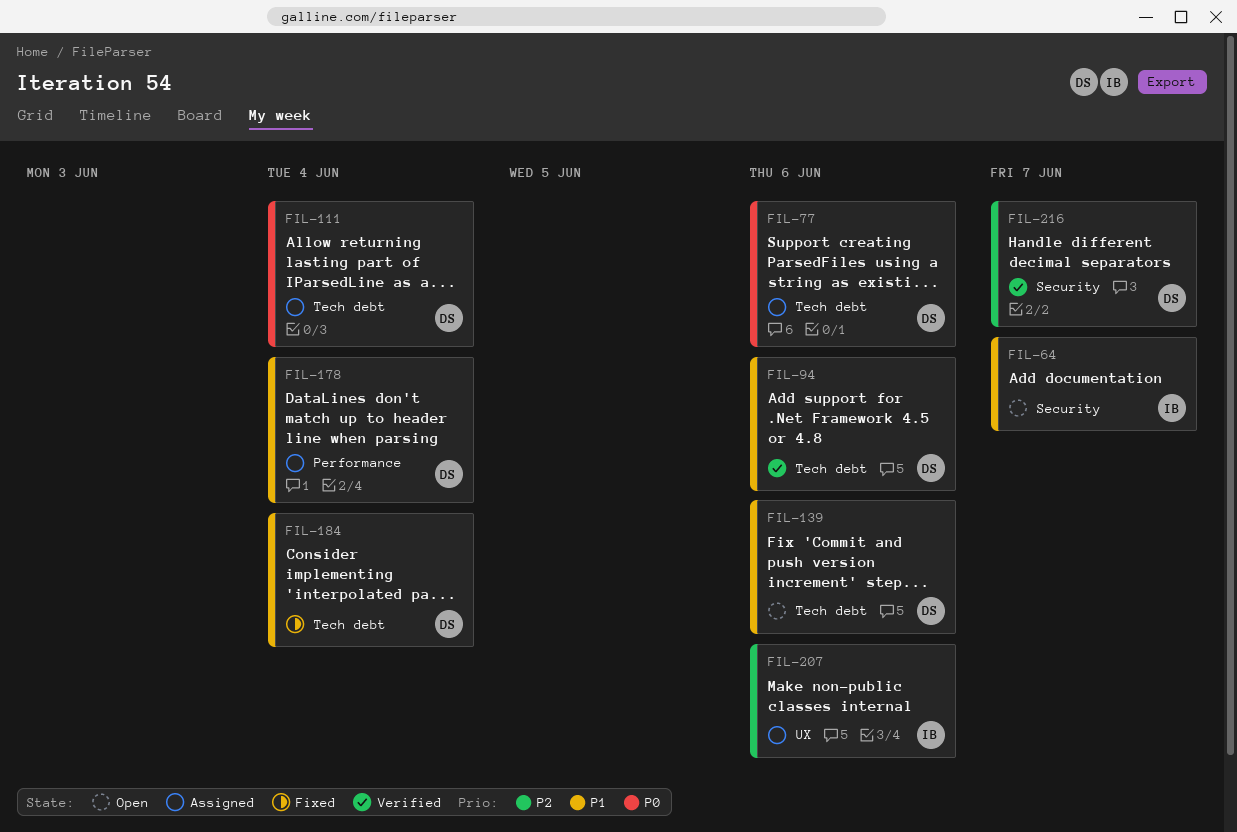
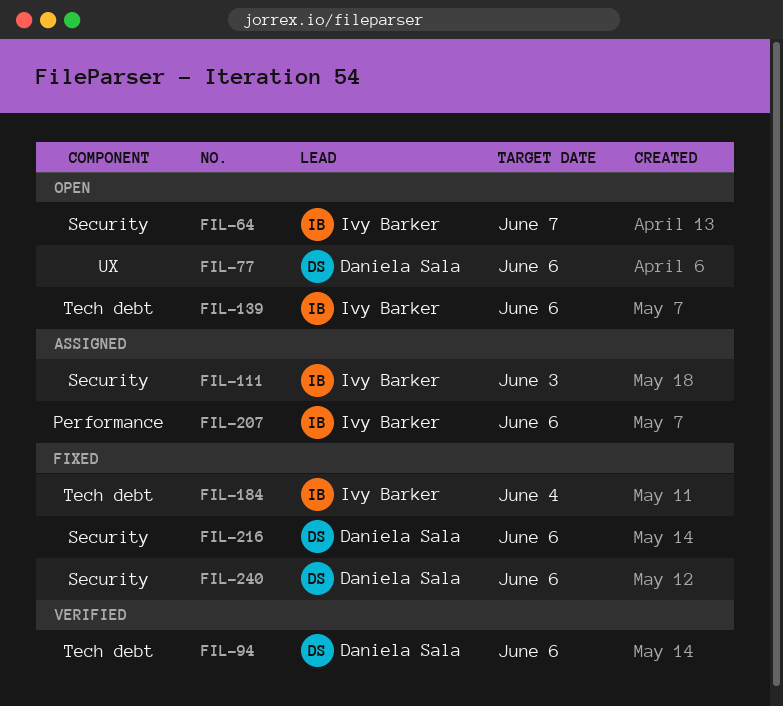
FIL-77, status: Assigned -> Open
FIL-77, label: Tech debt -> UX
FIL-111, owner: Daniela Sala -> Ivy Barker
FIL-111, label: Tech debt -> Security
FIL-111, due: Jun 4 -> Jun 3
FIL-139, owner: Daniela Sala -> Ivy Barker
FIL-178: present -> none
FIL-184, owner: Daniela Sala -> Ivy Barker
FIL-207, label: UX -> Performance
FIL-216, status: Verified -> Fixed
FIL-216, due: Jun 7 -> Jun 6
FIL-240: none -> present

